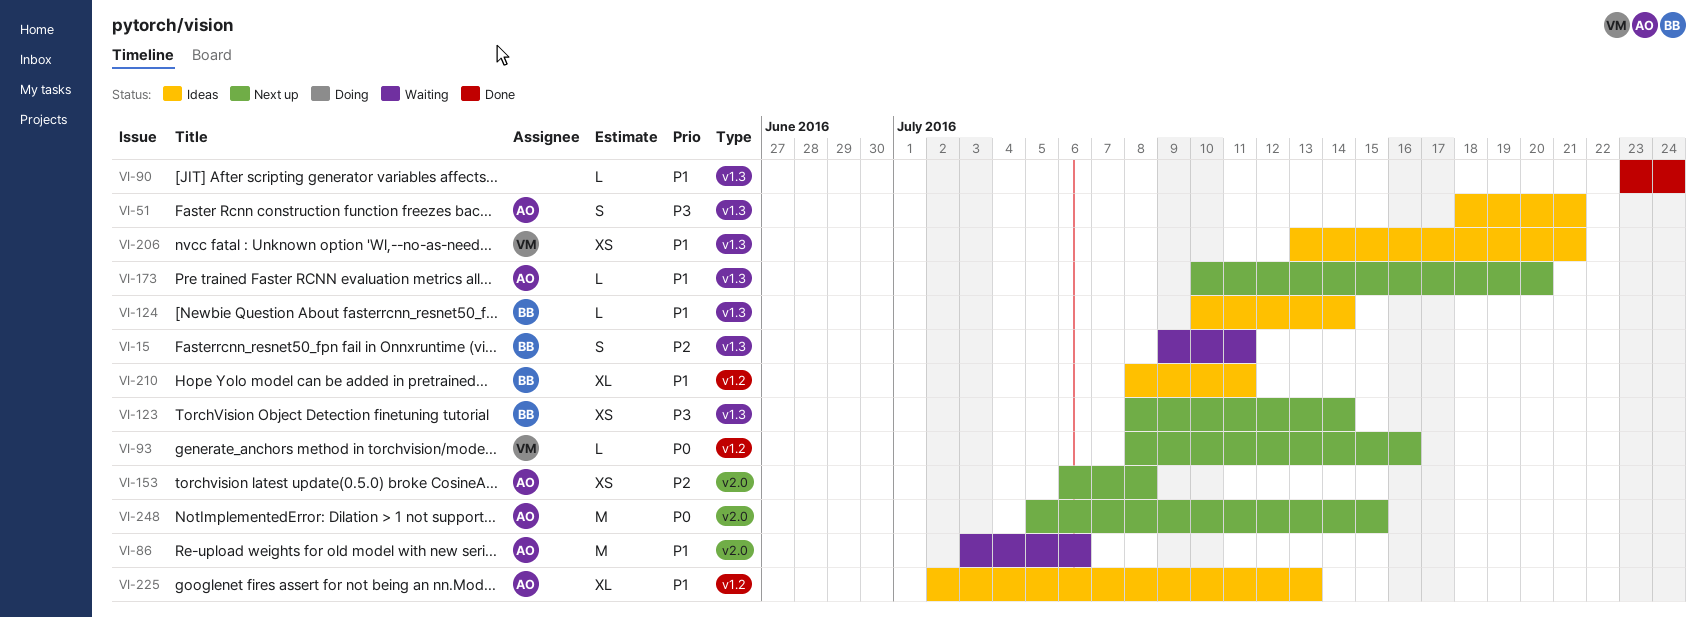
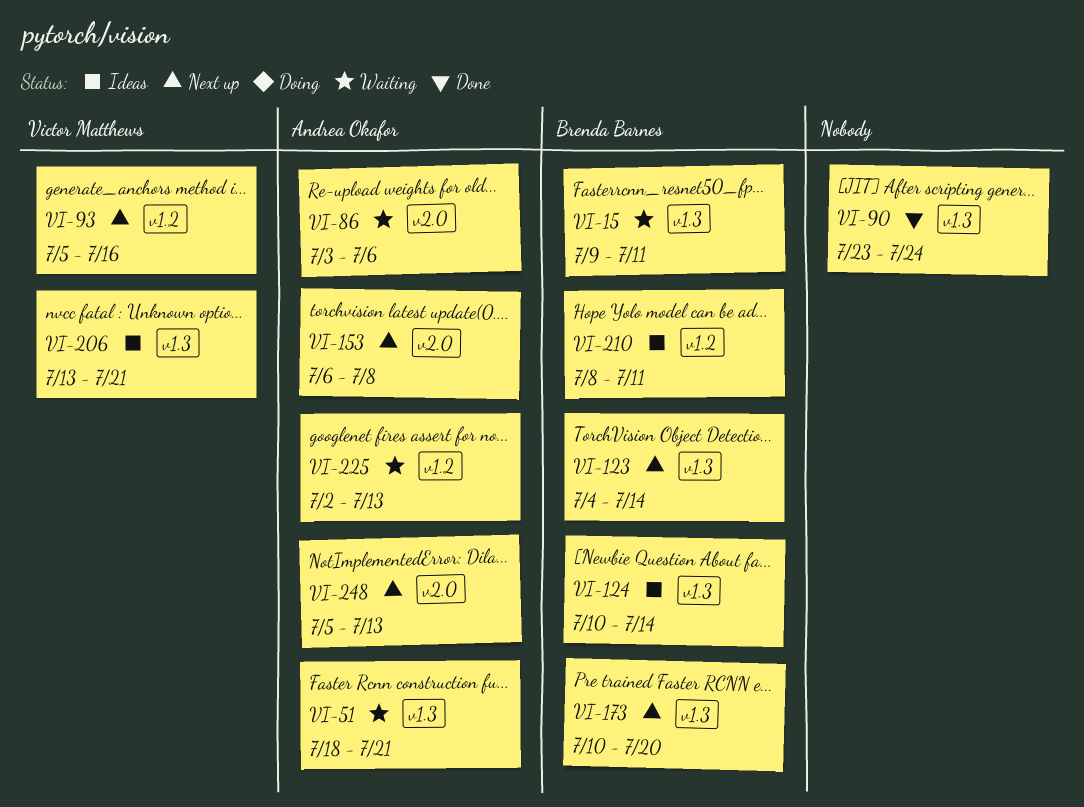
VI-51, status: Ideas -> Waiting
VI-93, start: Jul 8 -> Jul 5
VI-123, start: Jul 8 -> Jul 4
VI-173, owner: Andrea Okafor -> Brenda Barnes
VI-225, status: Ideas -> Waiting
VI-248, due: Jul 15 -> Jul 13

